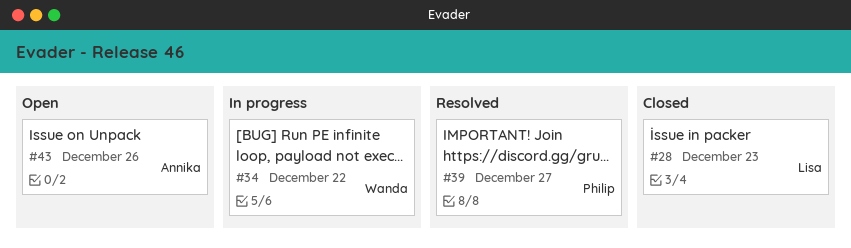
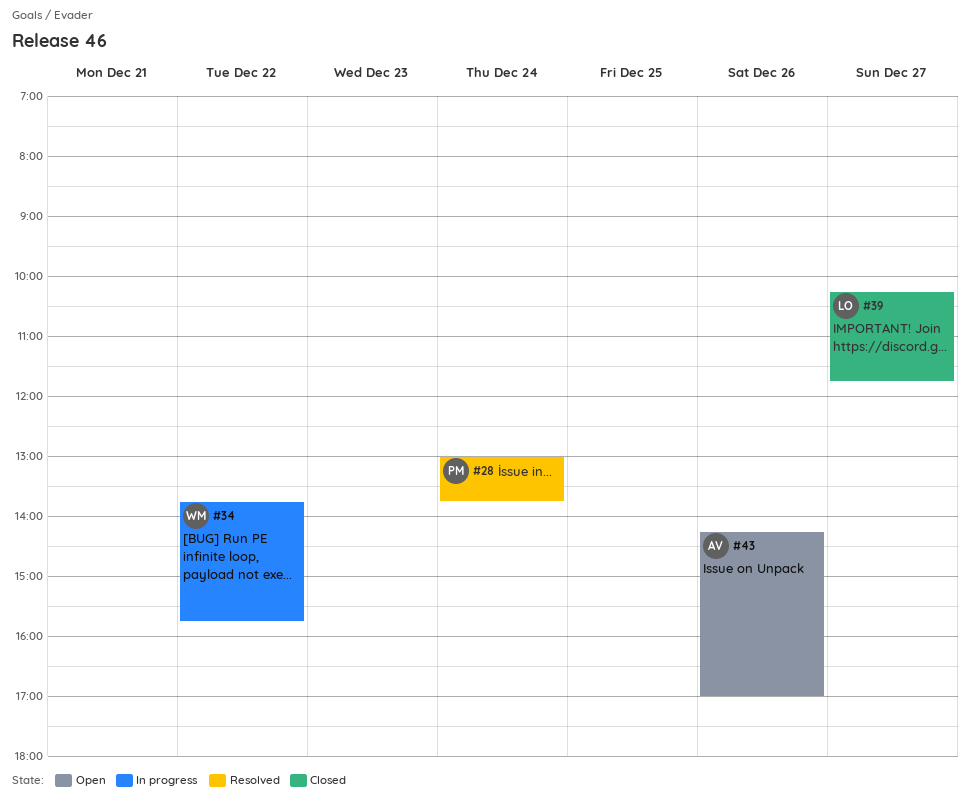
#28, status: Closed -> Resolved
#28, owner: Lisa -> Philip
#28, day: Dec 23 -> Dec 24
#39, status: Resolved -> Closed
#39, owner: Philip -> Lisa

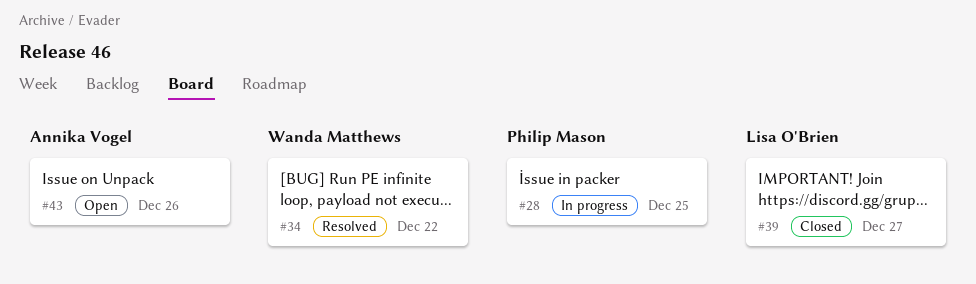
#28, status: Resolved -> In progress
#28, day: Dec 24 -> Dec 25
#34, status: In progress -> Resolved

